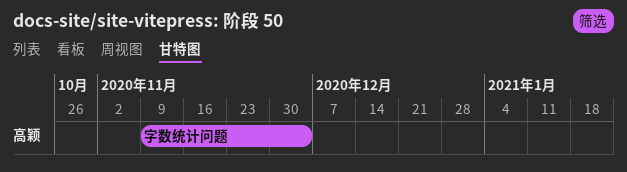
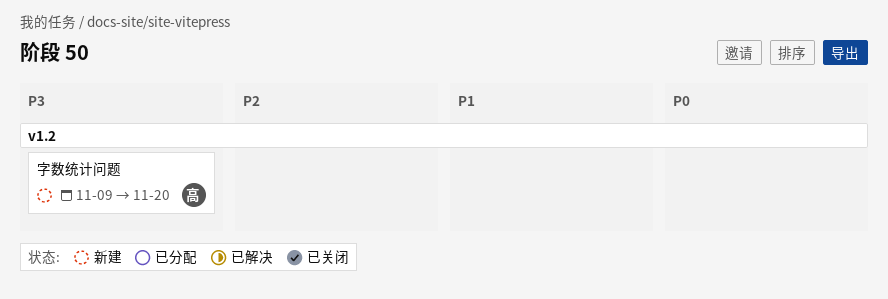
字数统计问题, due: Dec 4 -> Nov 20

